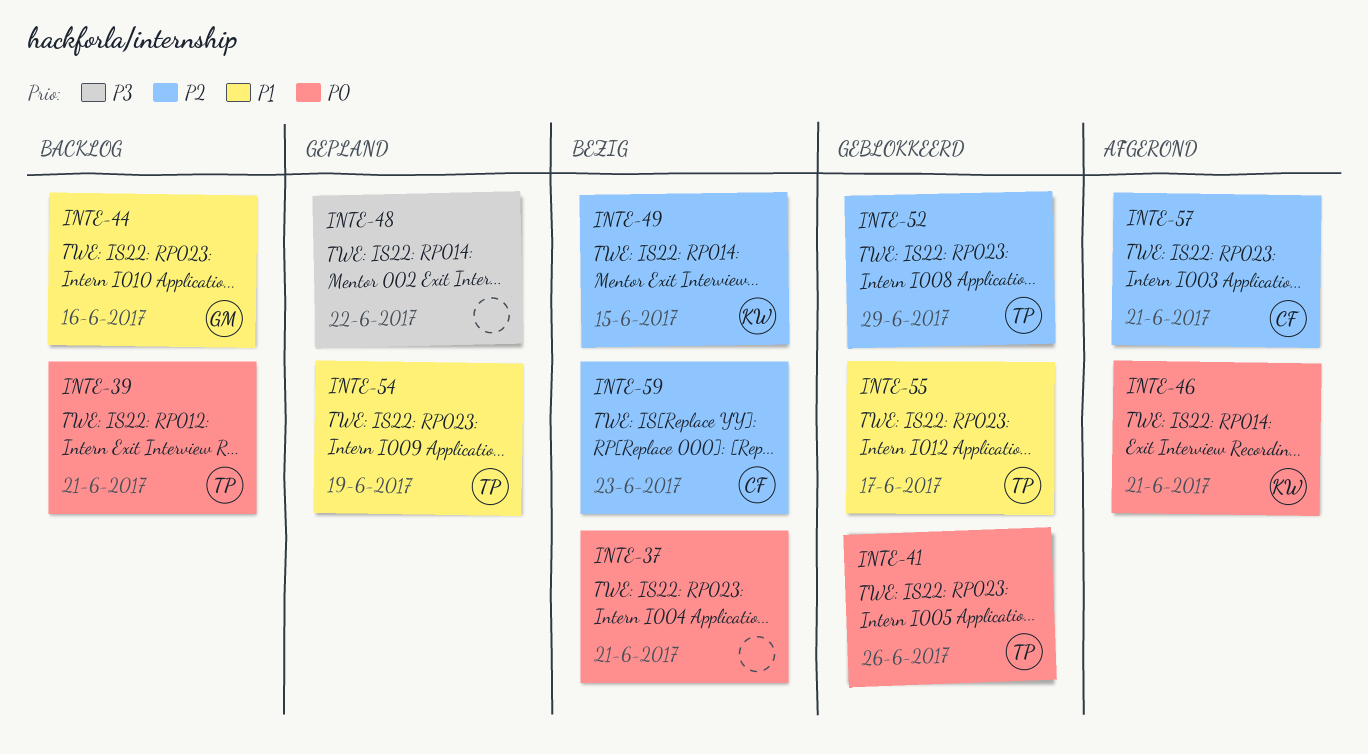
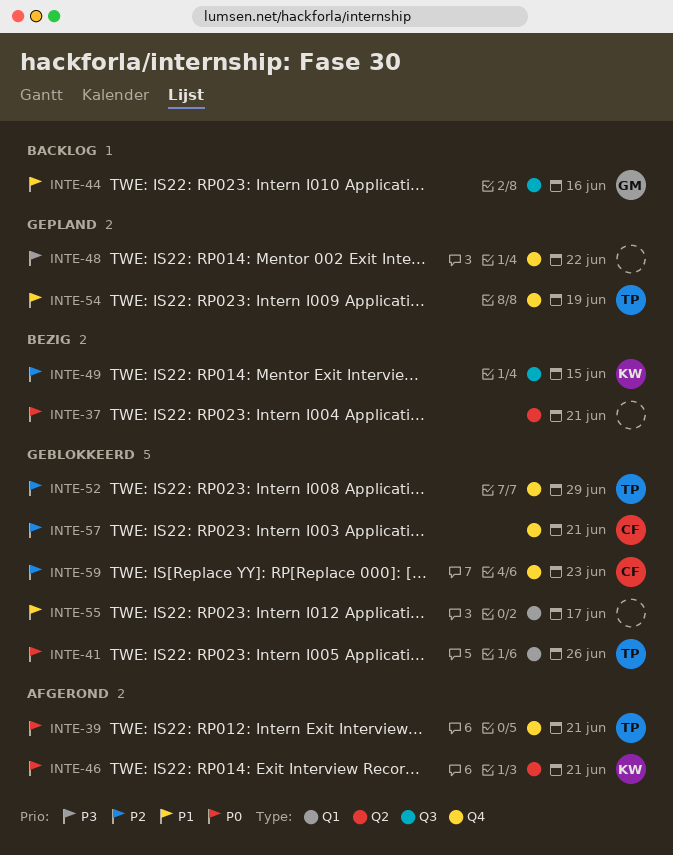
INTE-39, status: Backlog -> Afgerond
INTE-55, owner: TP -> none
INTE-57, status: Afgerond -> Geblokkeerd
INTE-59, status: Bezig -> Geblokkeerd

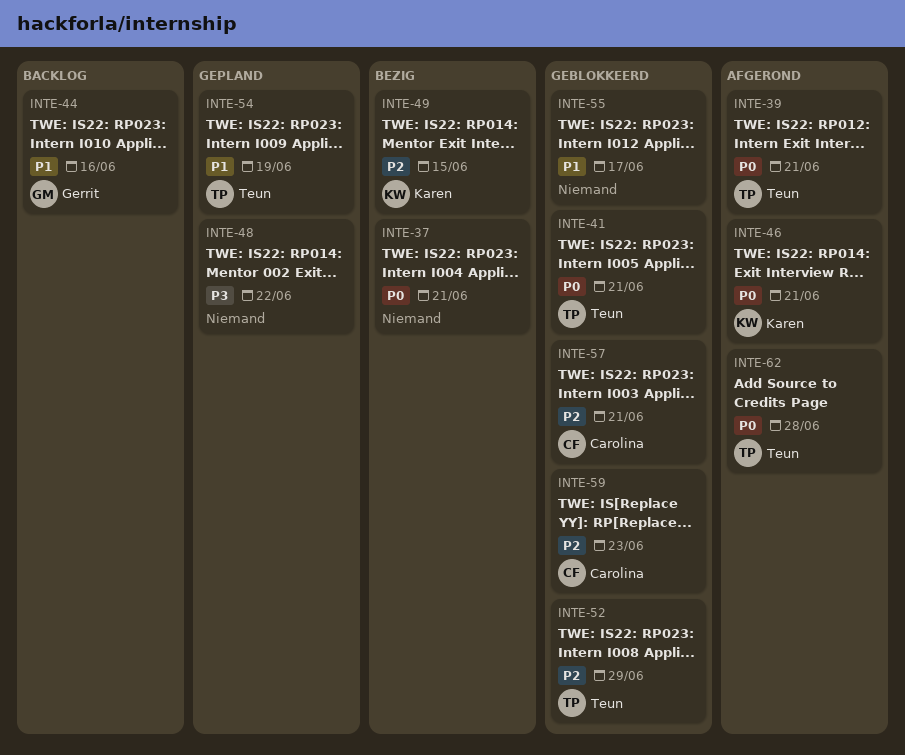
INTE-41, due: Jun 26 -> Jun 21
INTE-62: none -> present

